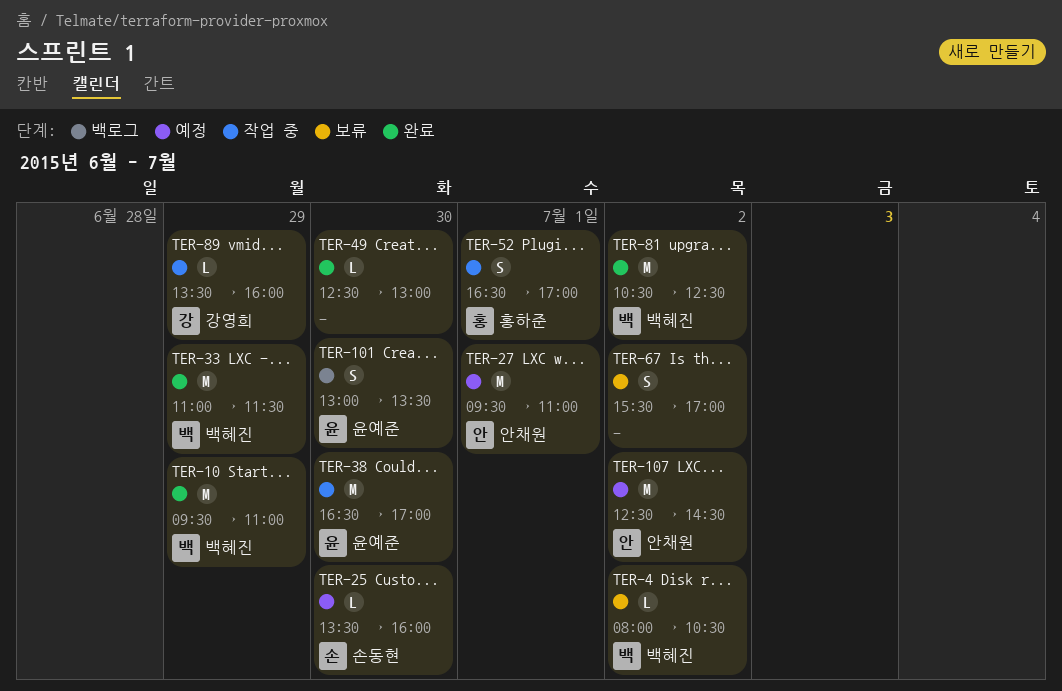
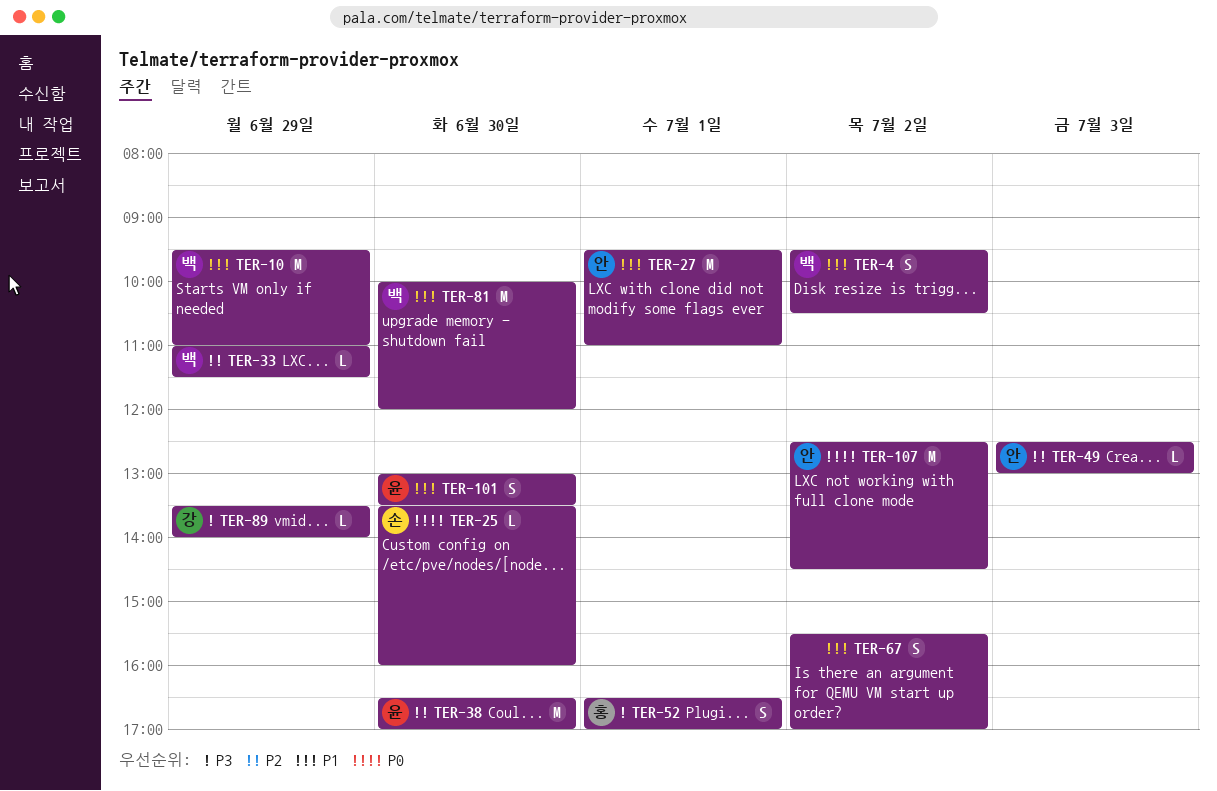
TER-4, estimate: L -> S
TER-4, begins: 08:00 -> 09:30
TER-33, estimate: M -> L
TER-49, owner: none -> 안채원
TER-49, day: Jun 30 -> Jul 3
TER-81, day: Jul 2 -> Jun 30
TER-81, begins: 10:30 -> 10:00
TER-81, ends: 12:30 -> 12:00
TER-89, ends: 16:00 -> 14:00

